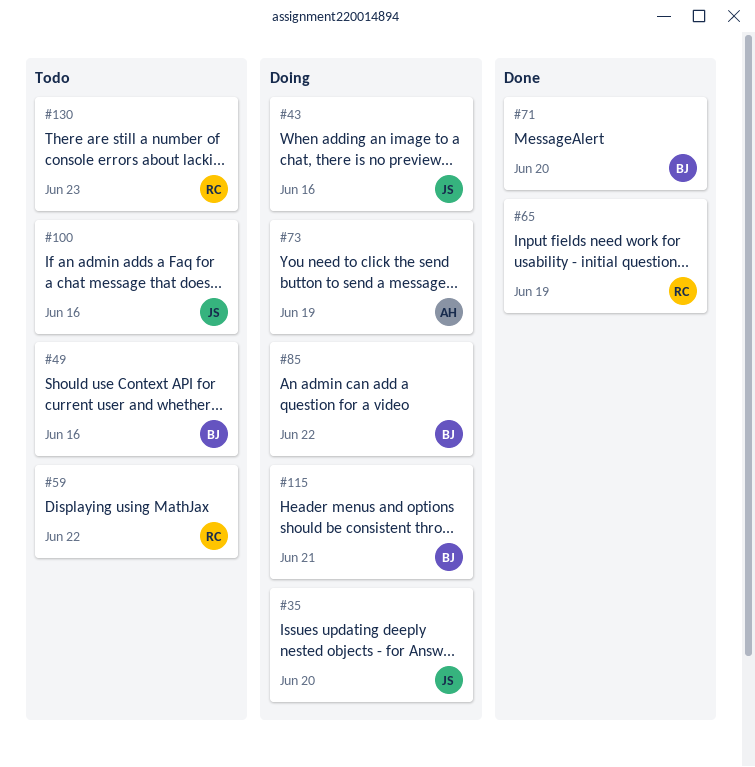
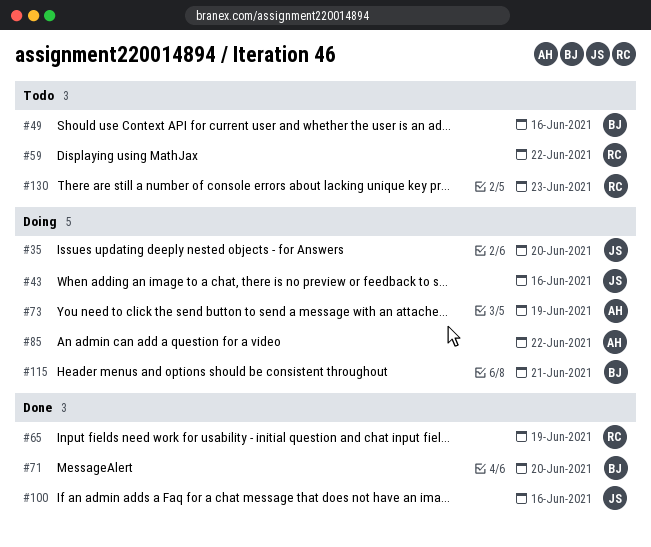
#85, owner: BJ -> AH
#100, status: Todo -> Done

